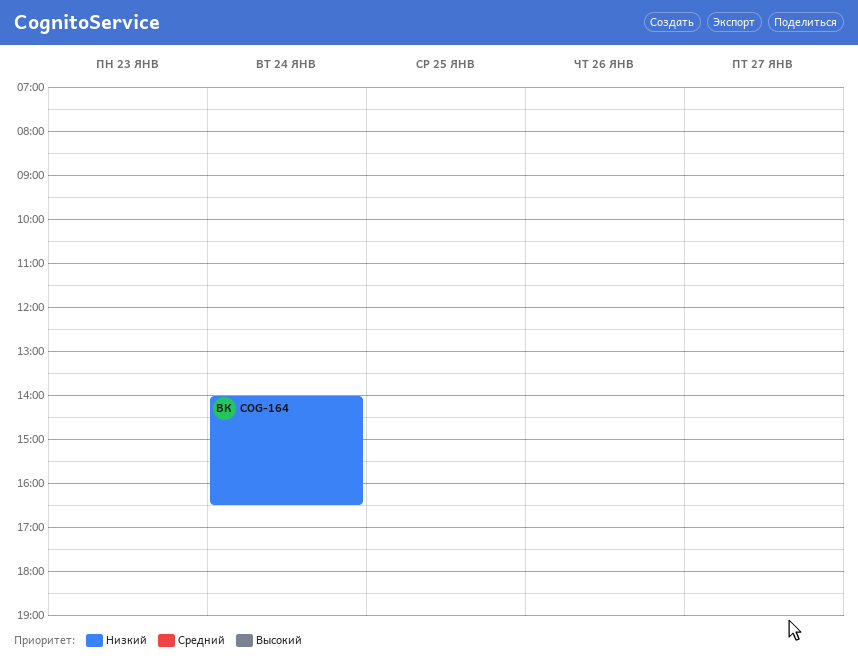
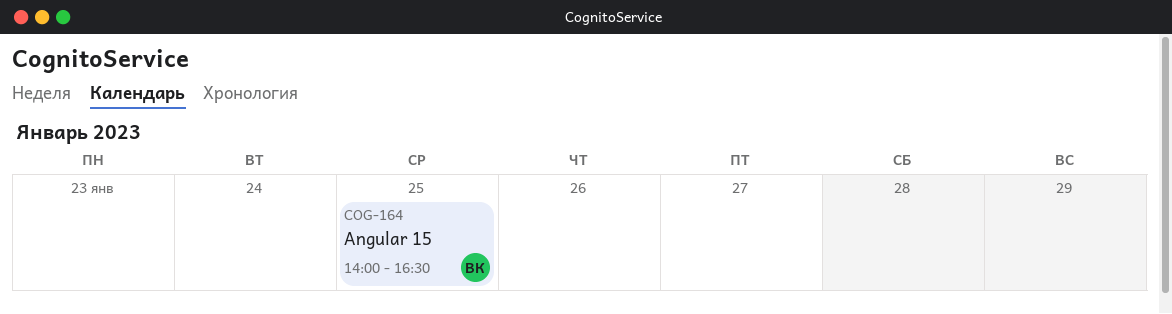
COG-164, day: Jan 24 -> Jan 25

